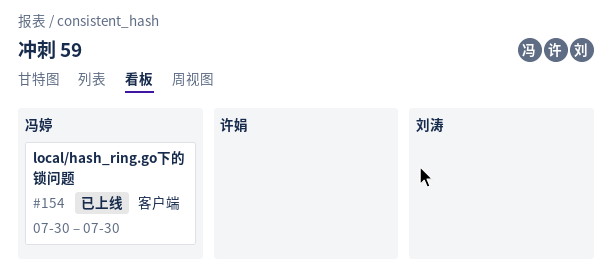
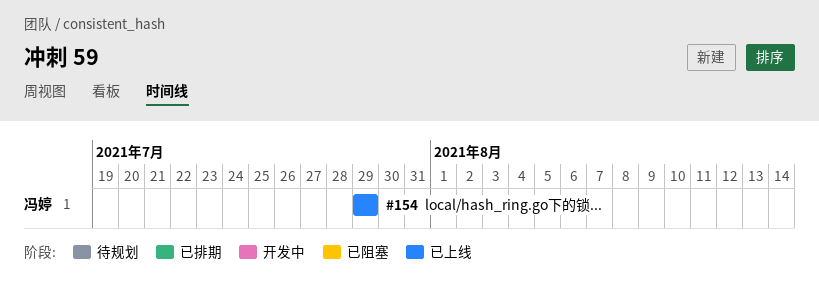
#154, start: Jul 30 -> Jul 29
#154, due: Jul 30 -> Jul 29

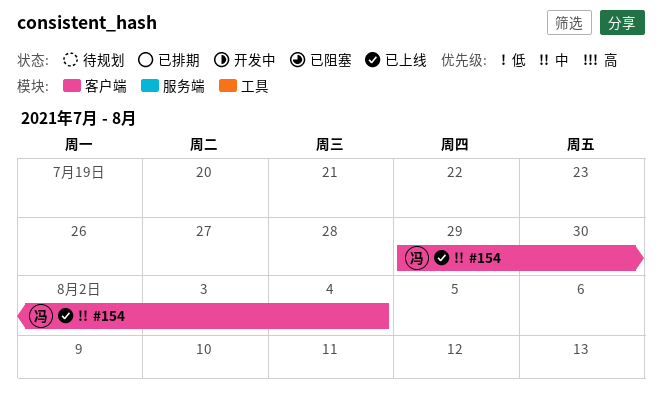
#154, due: Jul 29 -> Aug 4

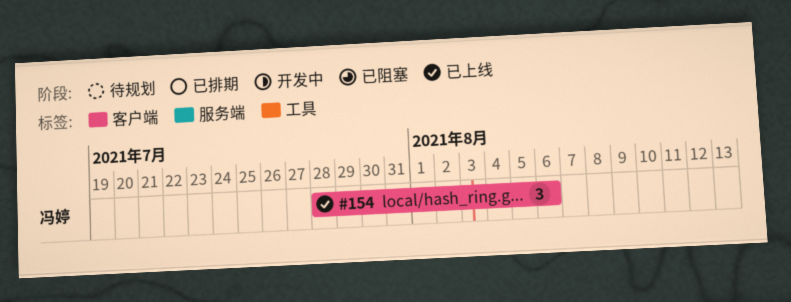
#154, start: Jul 29 -> Jul 28
#154, due: Aug 4 -> Aug 6

